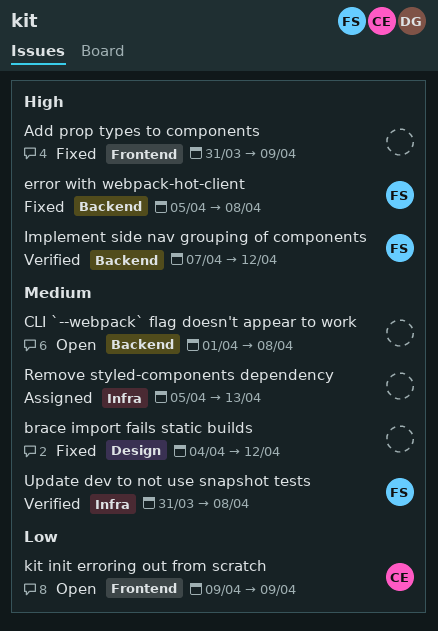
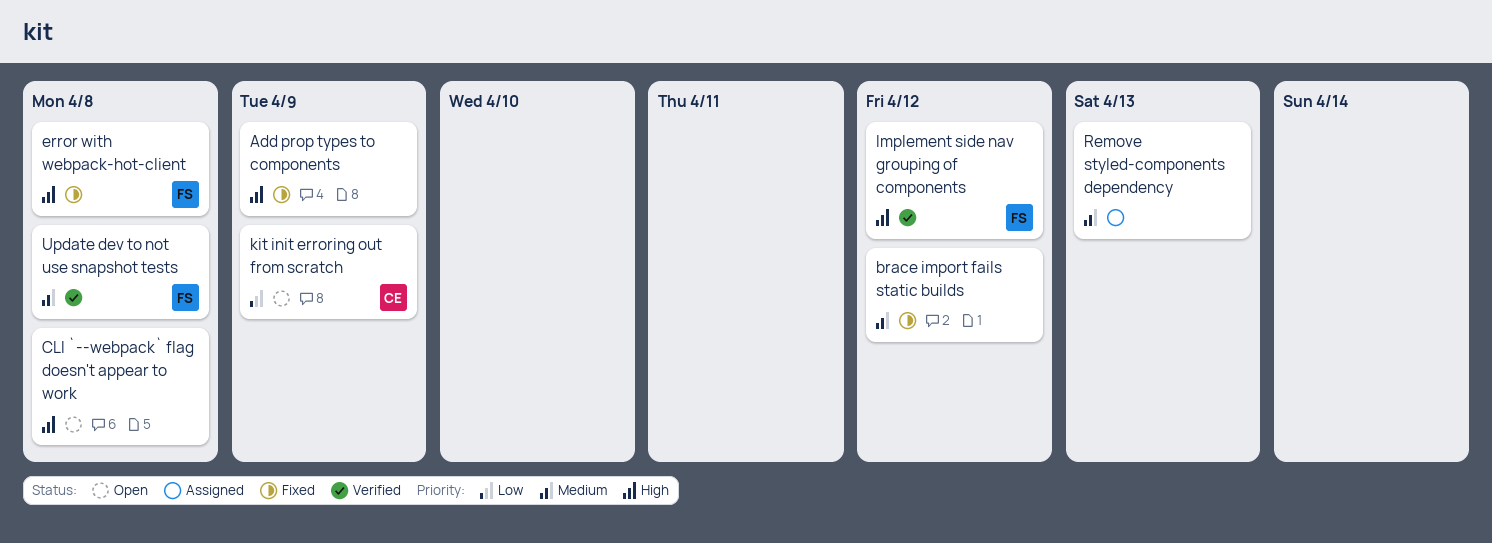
CLI `--webpack` flag doesn't appear to work, priority: Medium -> High

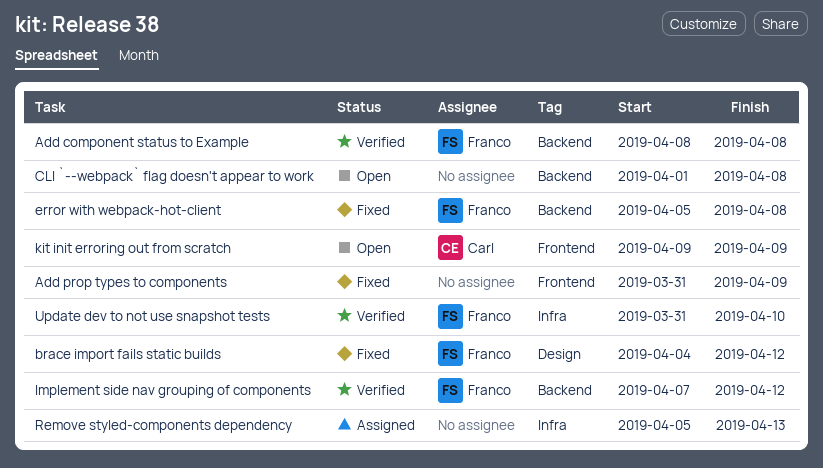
Add component status to Example: none -> present
brace import fails static builds, owner: none -> Franco
Update dev to not use snapshot tests, due: Apr 8 -> Apr 10

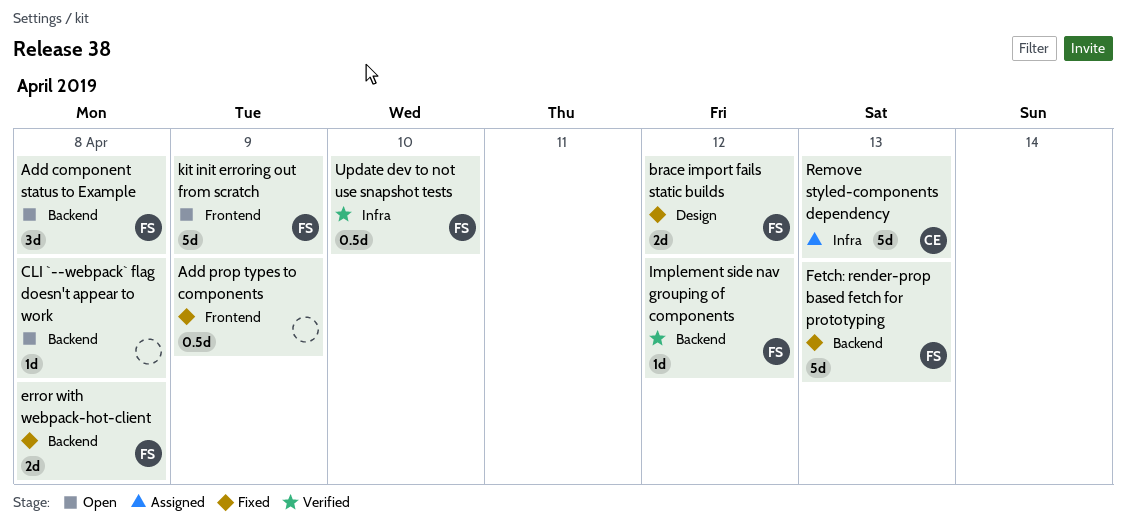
Add component status to Example, status: Verified -> Open
Fetch: render-prop based fetch for prototyping: none -> present
kit init erroring out from scratch, owner: Carl -> Franco
Remove styled-components dependency, owner: none -> Carl

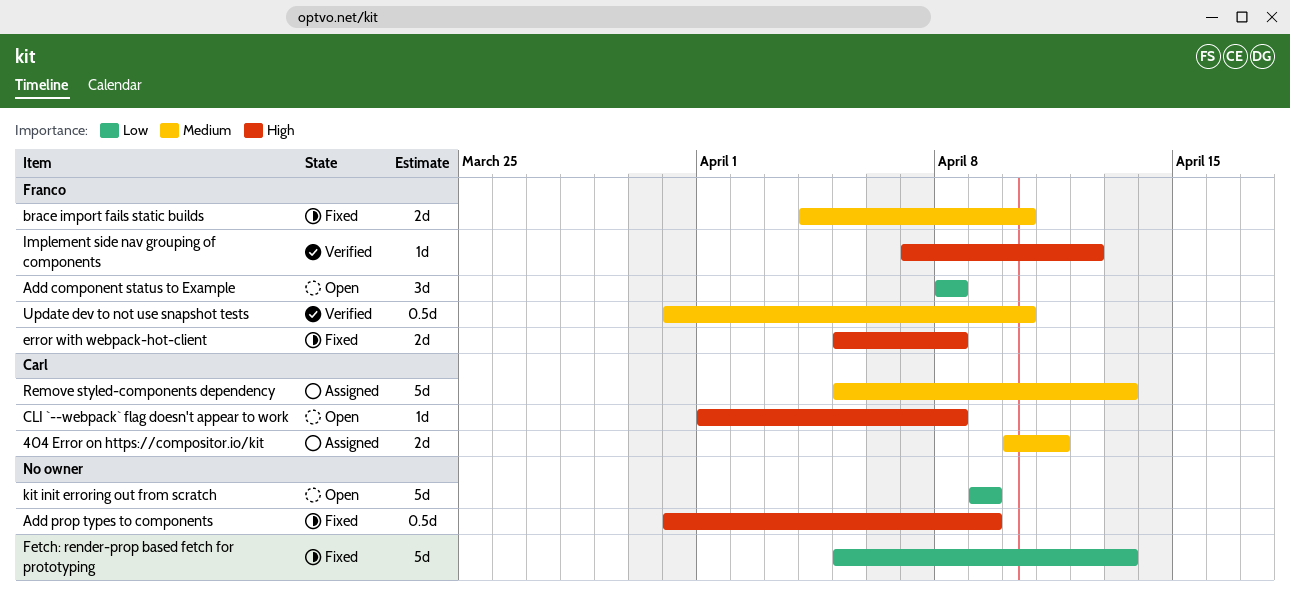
404 Error on https://compositor.io/kit: none -> present
brace import fails static builds, due: Apr 12 -> Apr 10
CLI `--webpack` flag doesn't appear to work, owner: none -> Carl
Fetch: render-prop based fetch for prototyping, owner: Franco -> none
kit init erroring out from scratch, owner: Franco -> none

